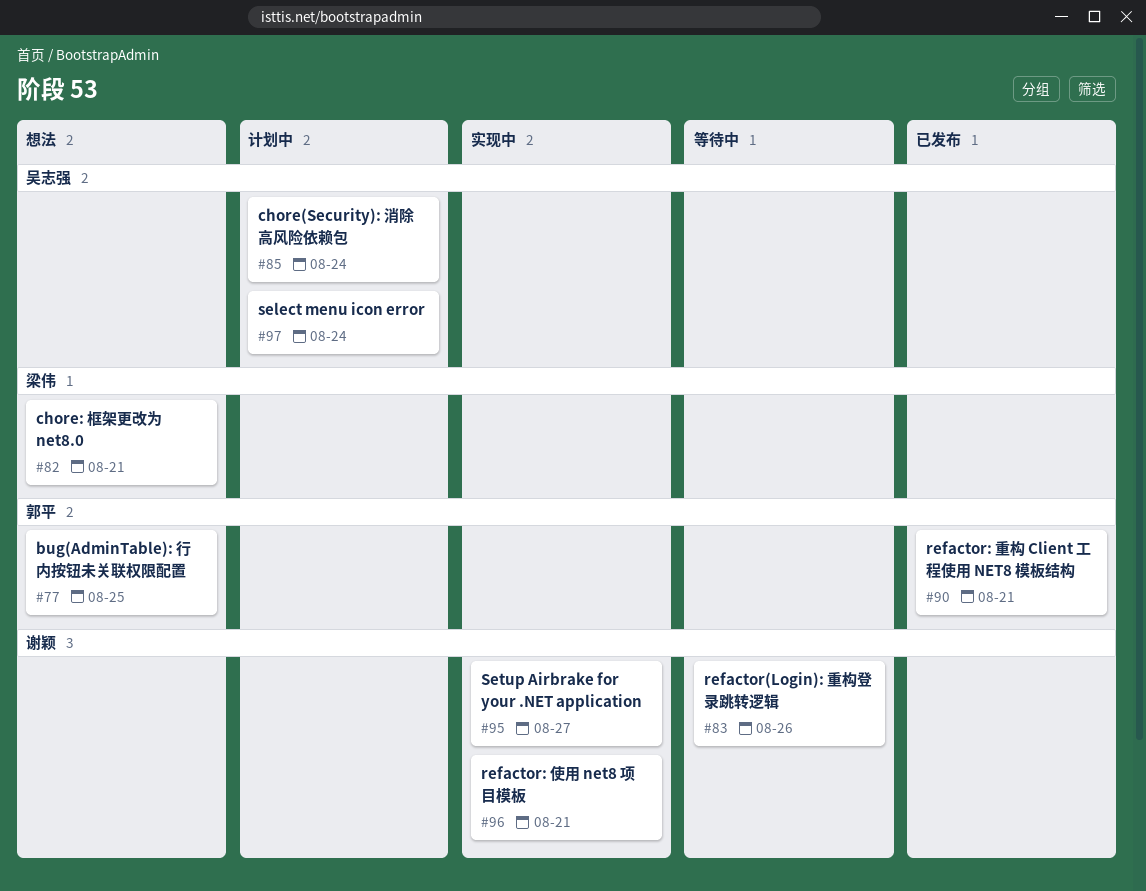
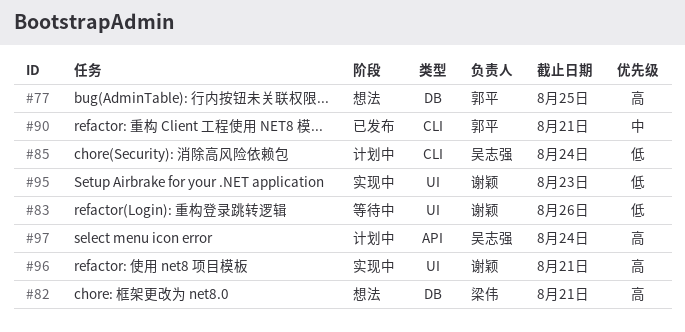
#95, due: Aug 27 -> Aug 23

